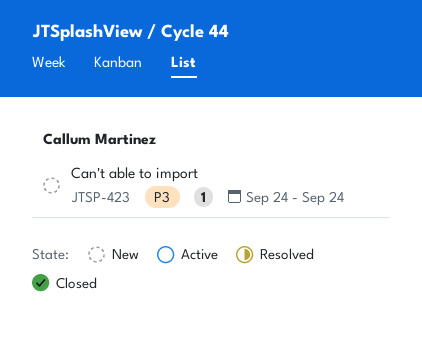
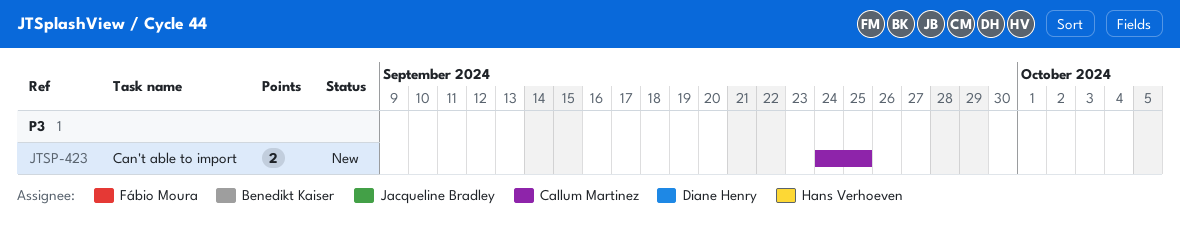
JTSP-423, estimate: 1 -> 2
JTSP-423, due: Sep 24 -> Sep 25

